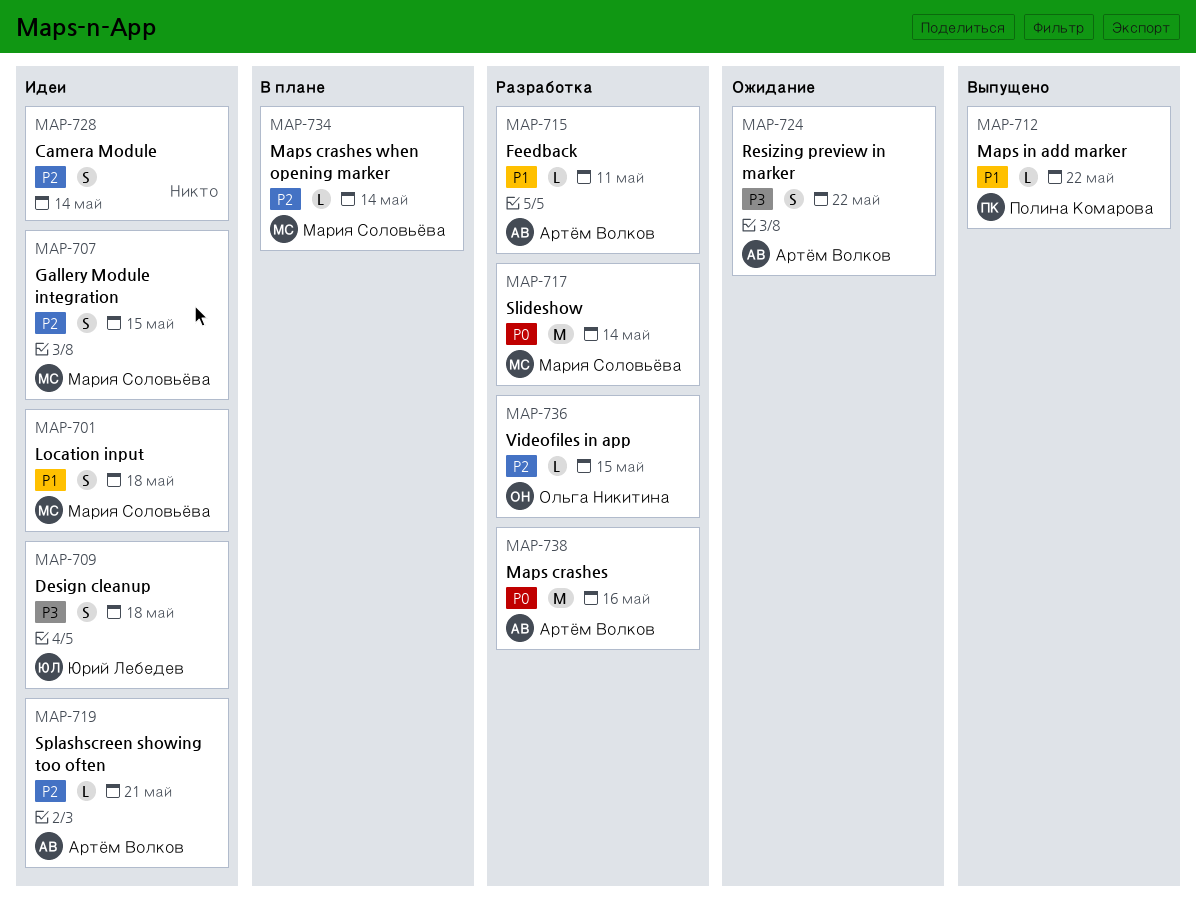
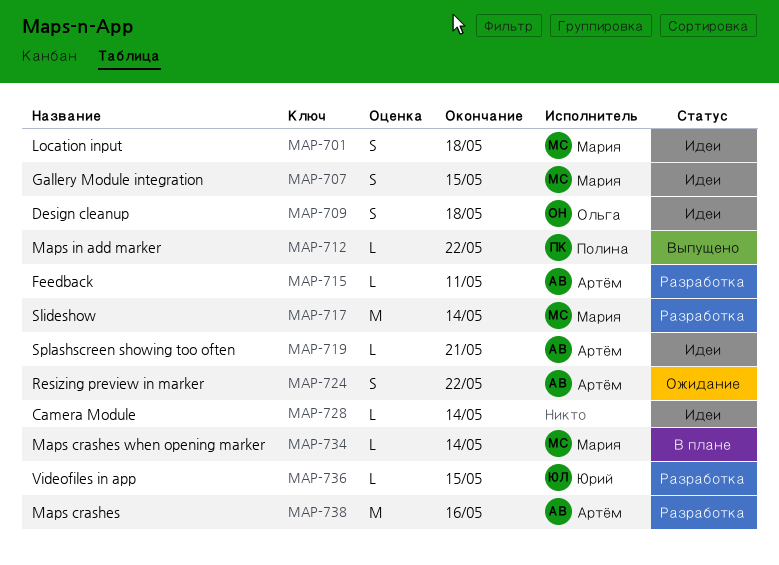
MAP-709, owner: Юрий Лебедев -> Ольга Никитина
MAP-728, estimate: S -> L
MAP-736, owner: Ольга Никитина -> Юрий Лебедев

